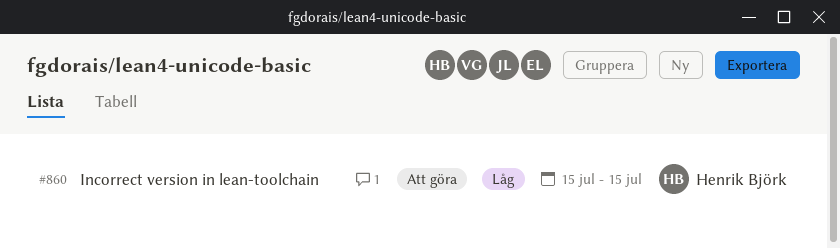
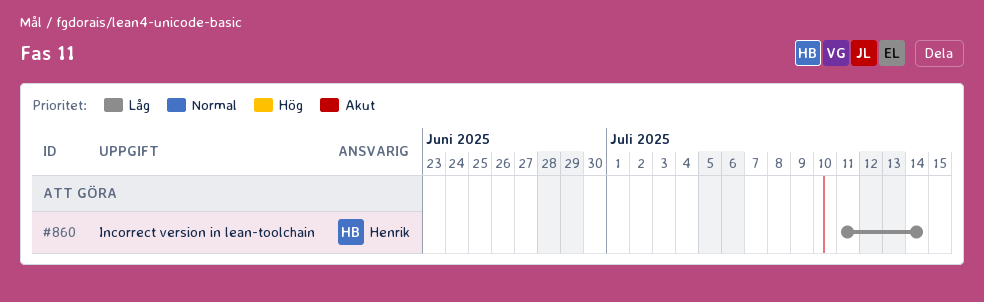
#860, start: Jul 15 -> Jul 11
#860, due: Jul 15 -> Jul 14

